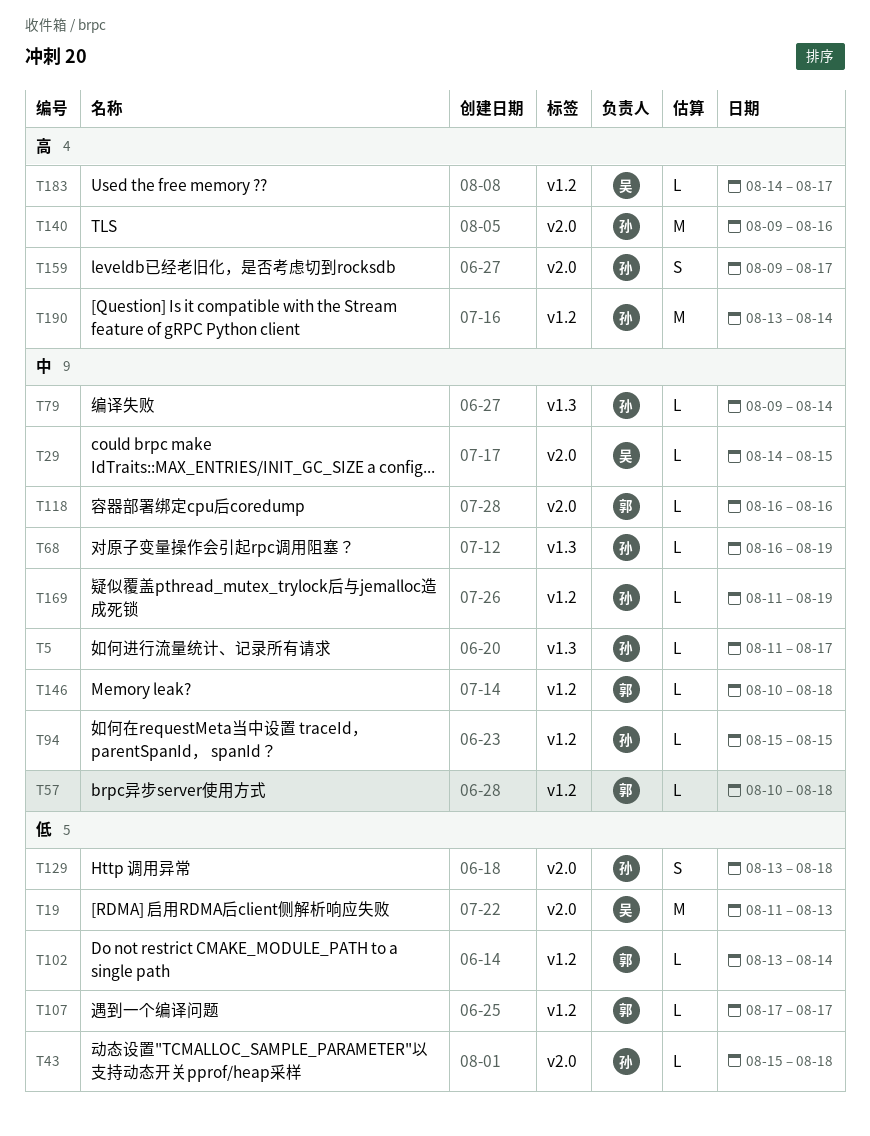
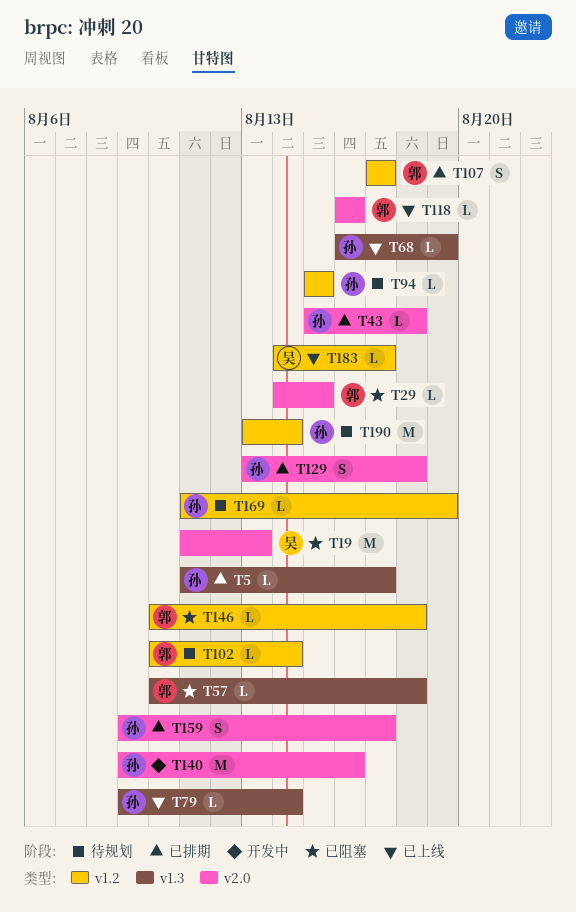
T29, owner: 吴 -> 郭
T57, label: v1.2 -> v1.3
T102, start: Aug 13 -> Aug 10
T107, estimate: L -> S

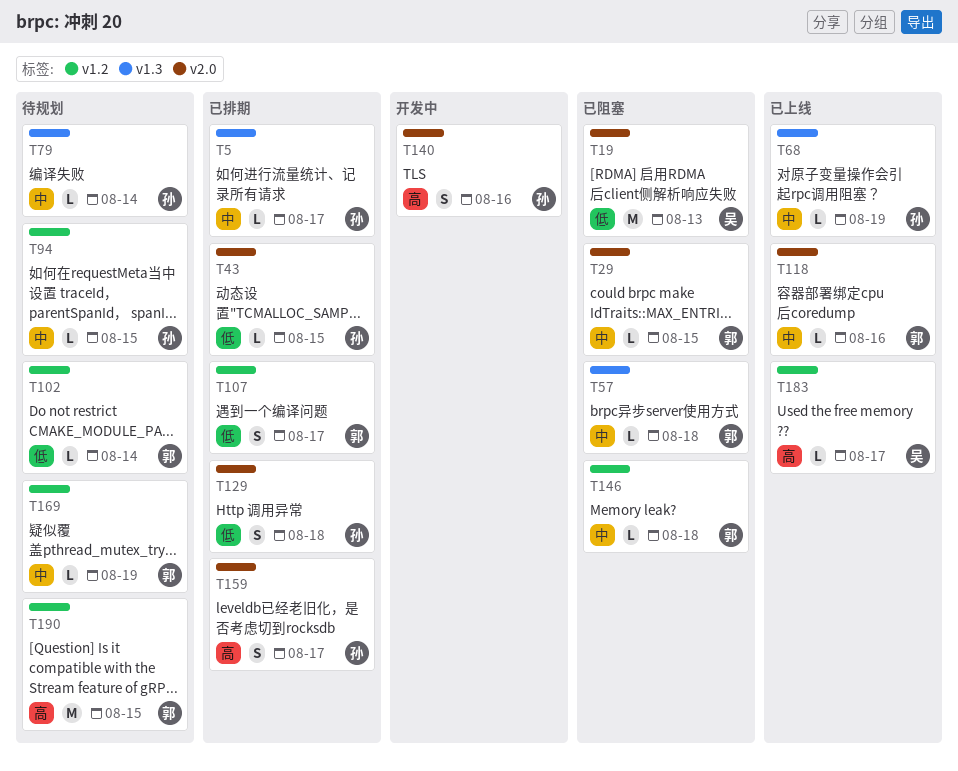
T43, due: Aug 18 -> Aug 15
T79, status: 已上线 -> 待规划
T140, estimate: M -> S
T169, owner: 孙 -> 郭
T190, owner: 孙 -> 郭
T190, due: Aug 14 -> Aug 15

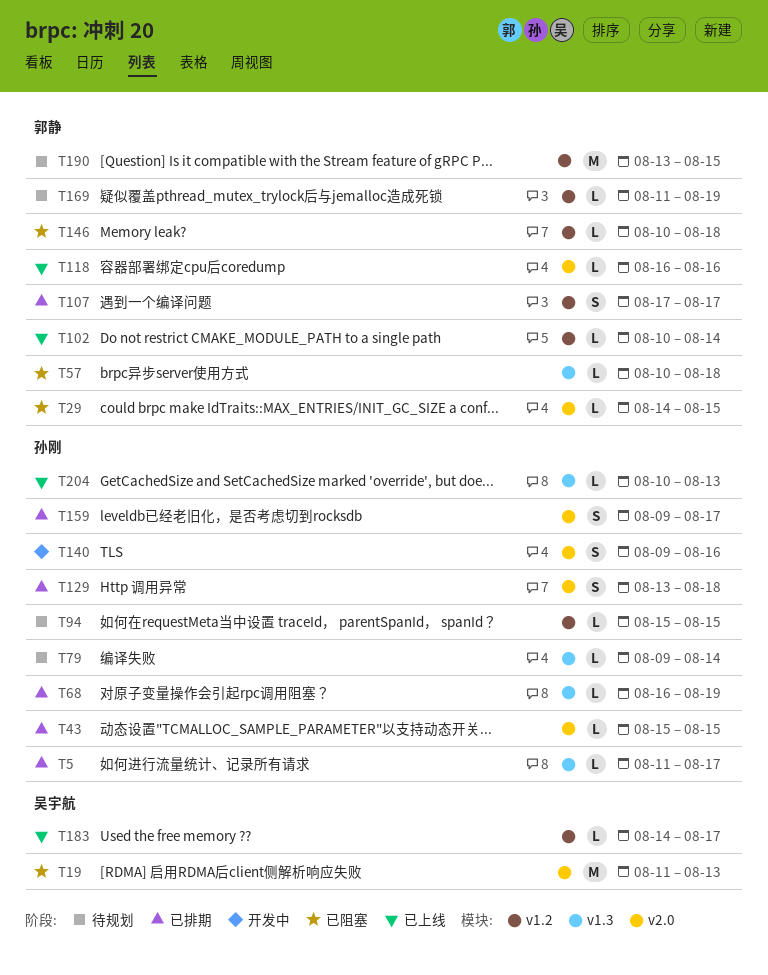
T68, status: 已上线 -> 已排期
T102, status: 待规划 -> 已上线
T204: none -> present

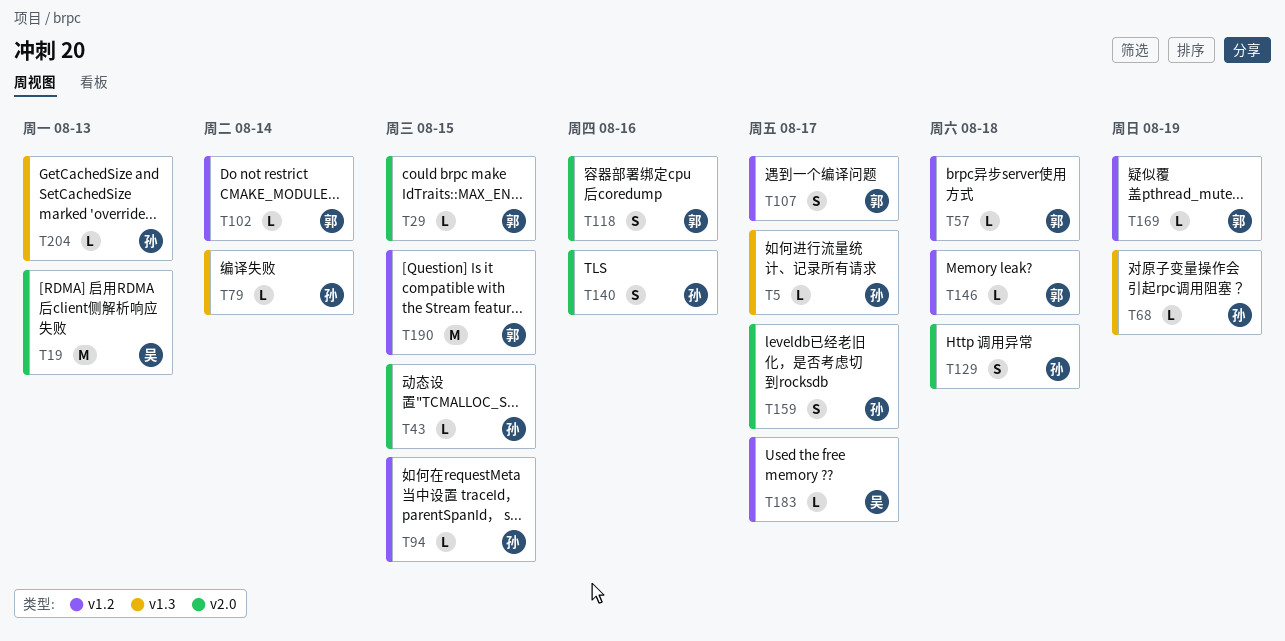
T57, label: v1.3 -> v1.2
T118, estimate: L -> S

